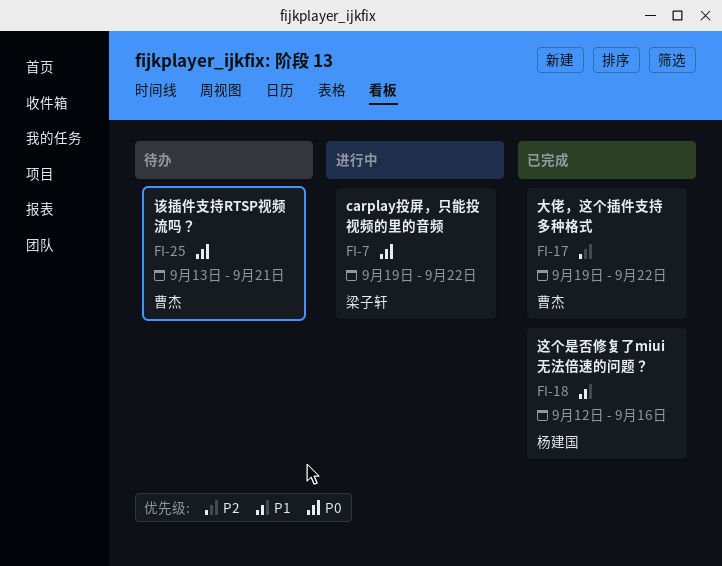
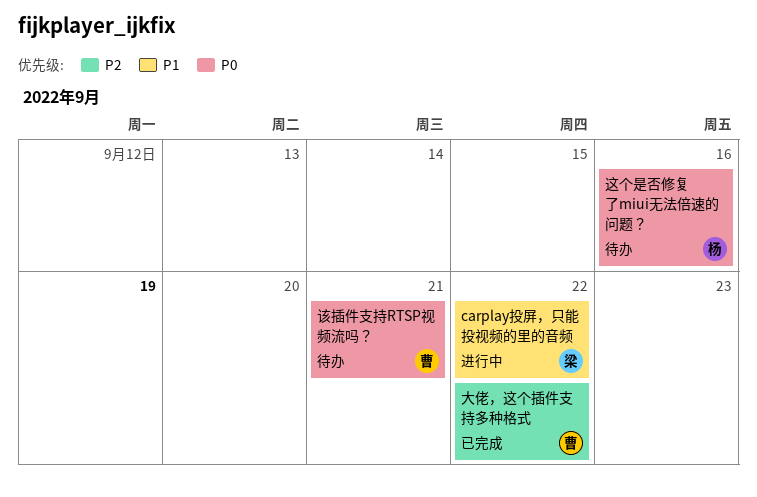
carplay投屏，只能投视频的里的音频, priority: P0 -> P1
这个是否修复了miui无法倍速的问题？, status: 已完成 -> 待办
这个是否修复了miui无法倍速的问题？, priority: P1 -> P0

